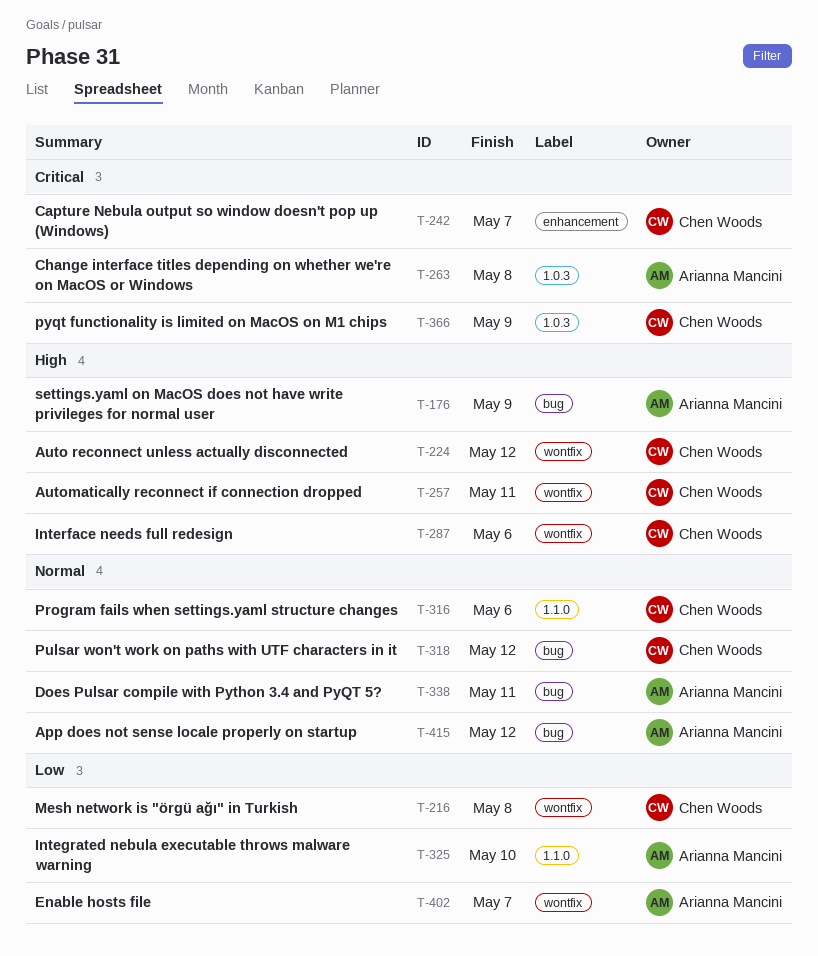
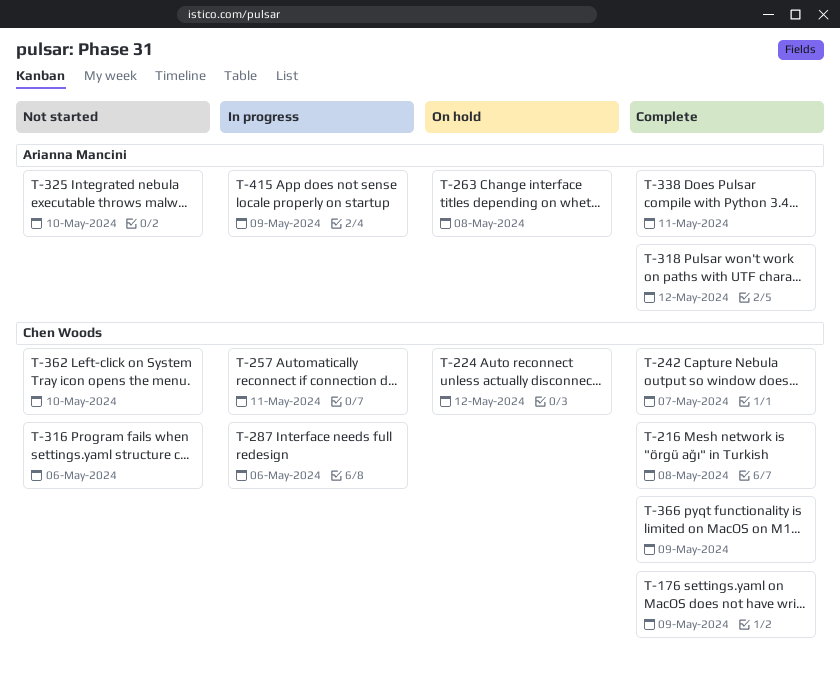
T-176, owner: Arianna Mancini -> Chen Woods
T-318, owner: Chen Woods -> Arianna Mancini
T-362: none -> present
T-402: present -> none
T-415, due: May 12 -> May 9

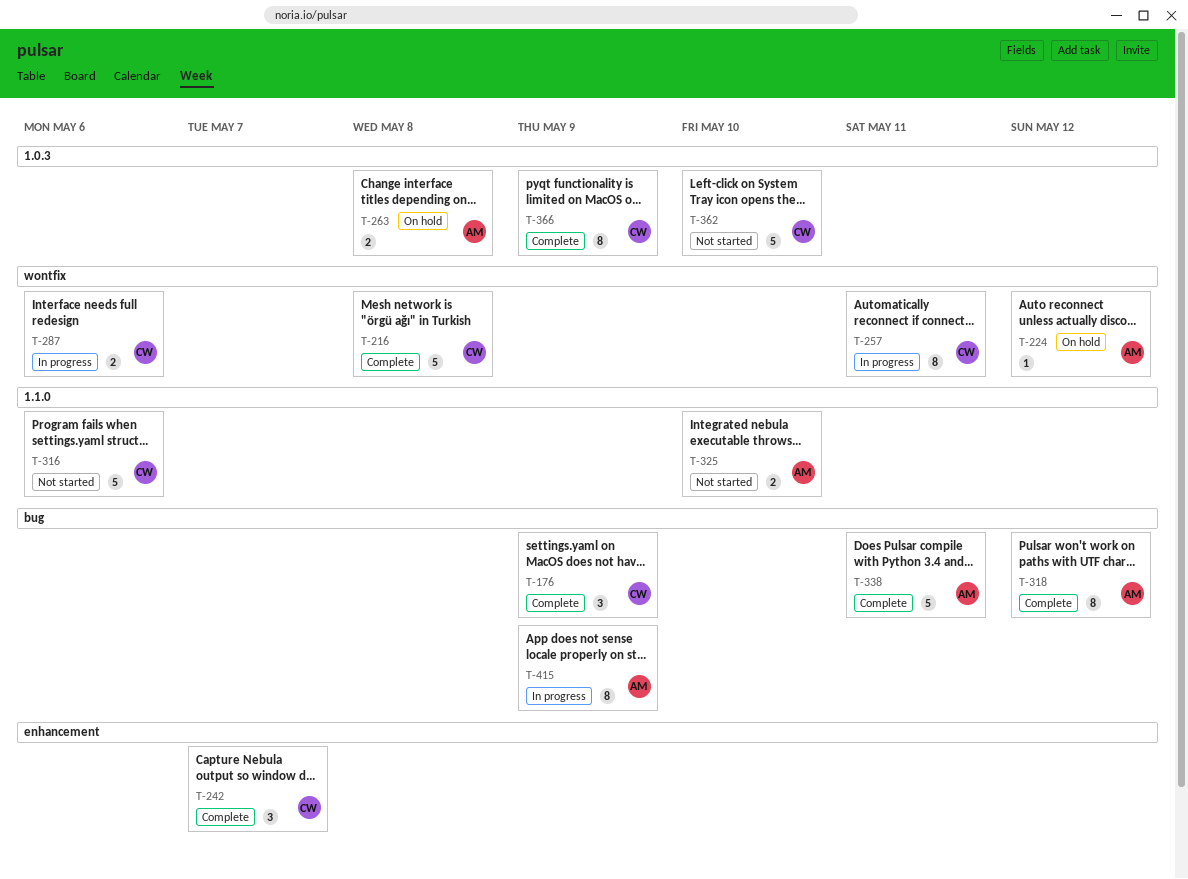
T-224, owner: Chen Woods -> Arianna Mancini

